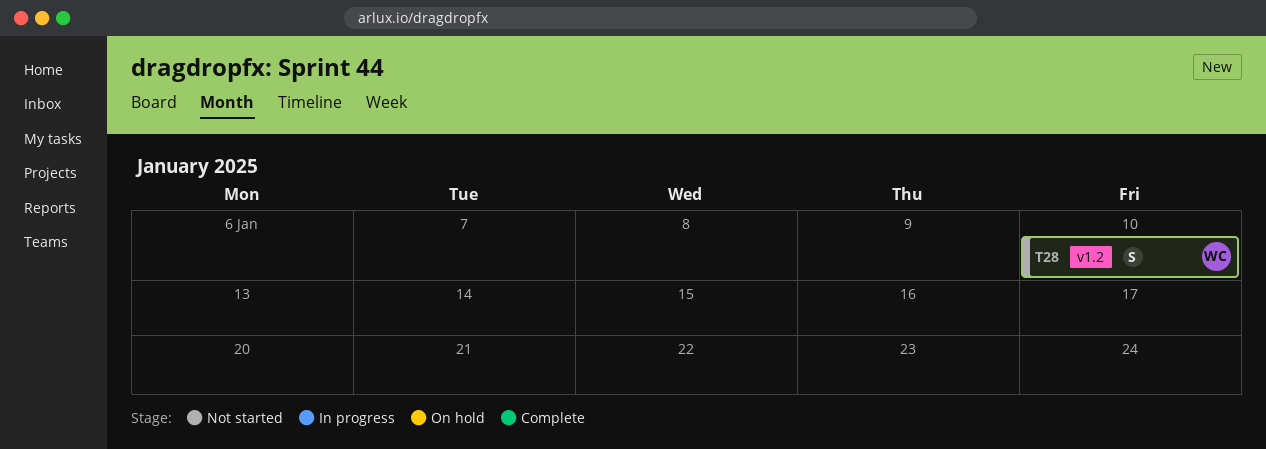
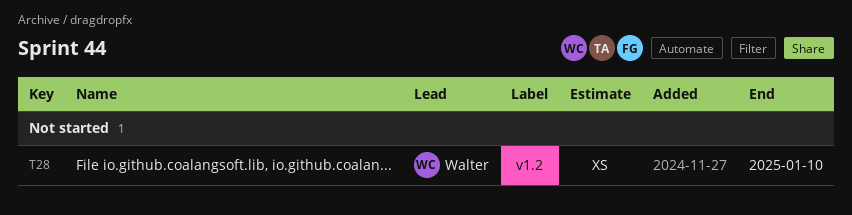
T28, estimate: S -> XS

